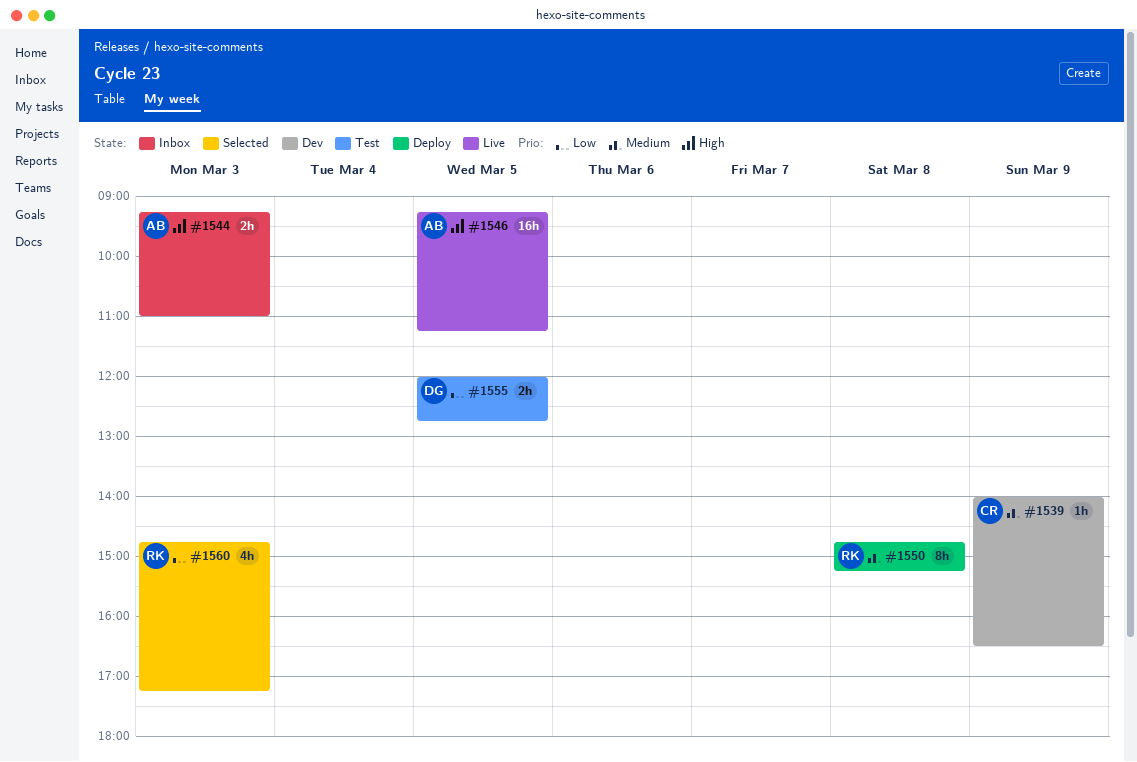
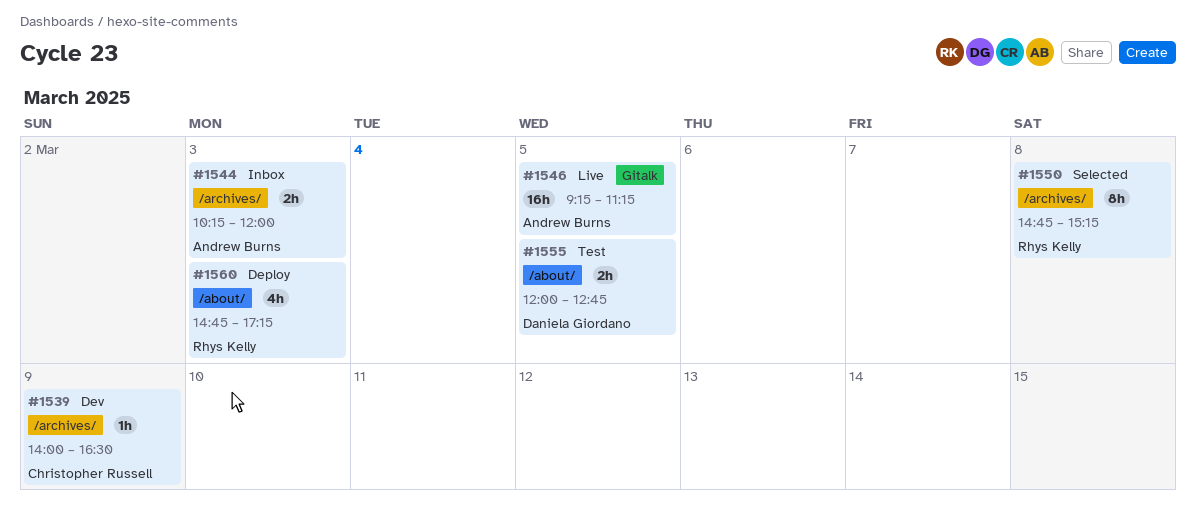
#1544, begins: 09:15 -> 10:15
#1544, ends: 11:00 -> 12:00
#1550, status: Deploy -> Selected
#1560, status: Selected -> Deploy

